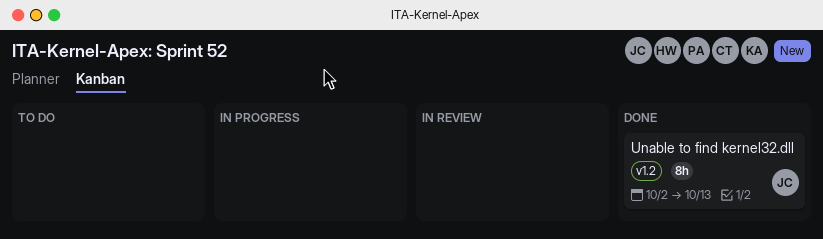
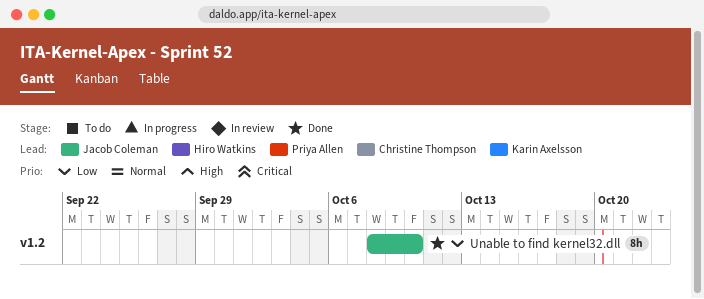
Unable to find kernel32.dll, start: Oct 2 -> Oct 8
Unable to find kernel32.dll, due: Oct 13 -> Oct 10

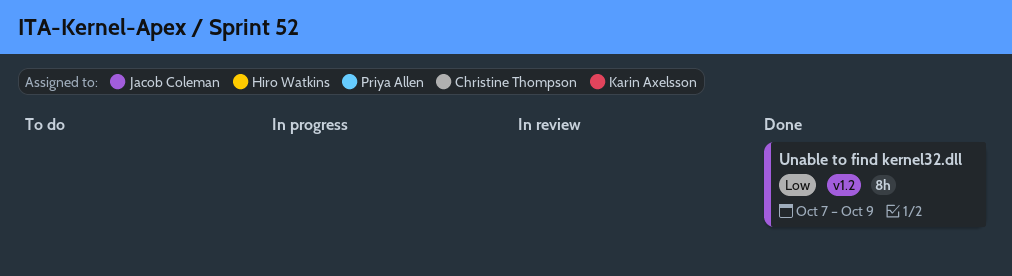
Unable to find kernel32.dll, start: Oct 8 -> Oct 7
Unable to find kernel32.dll, due: Oct 10 -> Oct 9

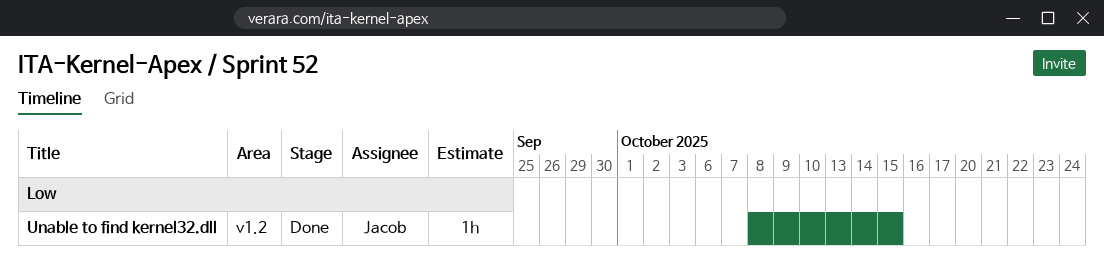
Unable to find kernel32.dll, estimate: 8h -> 1h
Unable to find kernel32.dll, start: Oct 7 -> Oct 8
Unable to find kernel32.dll, due: Oct 9 -> Oct 15

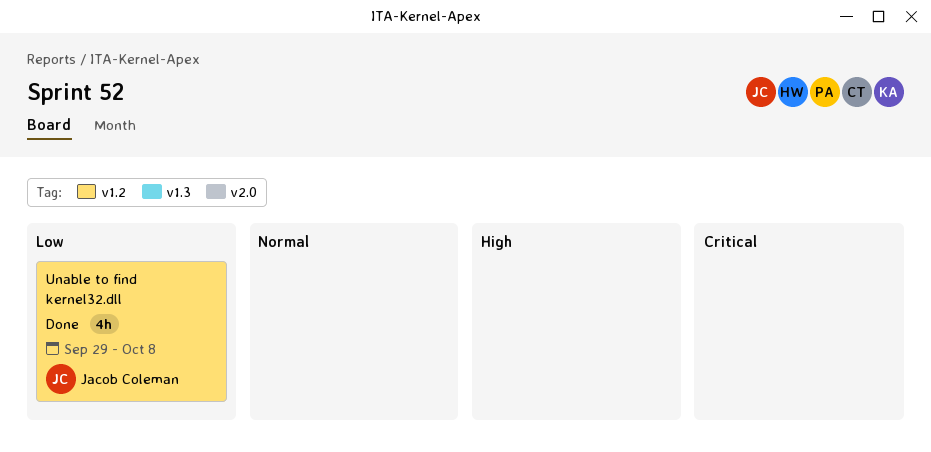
Unable to find kernel32.dll, estimate: 1h -> 4h
Unable to find kernel32.dll, start: Oct 8 -> Sep 29
Unable to find kernel32.dll, due: Oct 15 -> Oct 8

